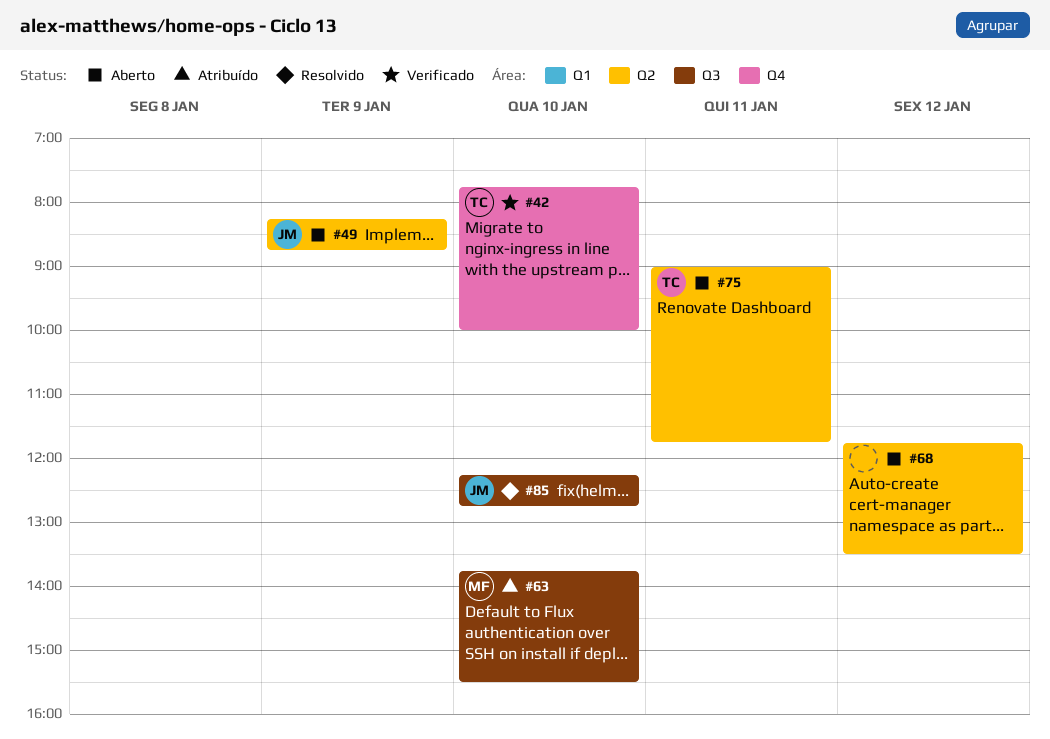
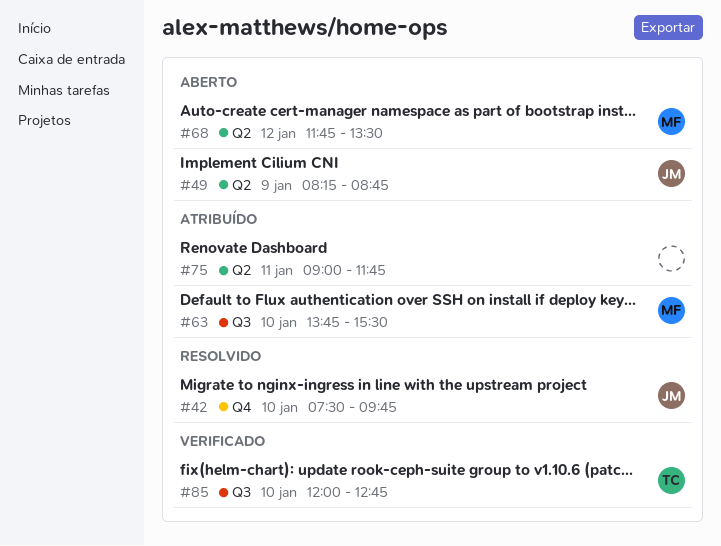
#42, status: Verificado -> Resolvido
#42, owner: TC -> JM
#42, begins: 07:45 -> 07:30
#42, ends: 10:00 -> 09:45
#68, owner: none -> MF
#75, status: Aberto -> Atribuído
#75, owner: TC -> none
#85, status: Resolvido -> Verificado
#85, owner: JM -> TC
#85, begins: 12:15 -> 12:00

